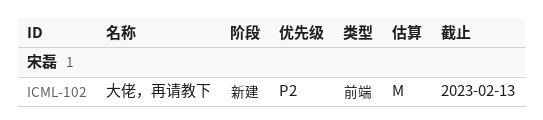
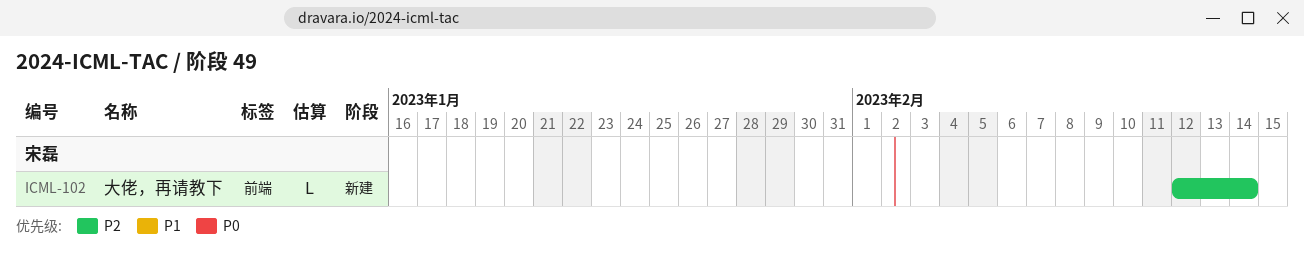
ICML-102, estimate: M -> L
ICML-102, due: Feb 13 -> Feb 14

